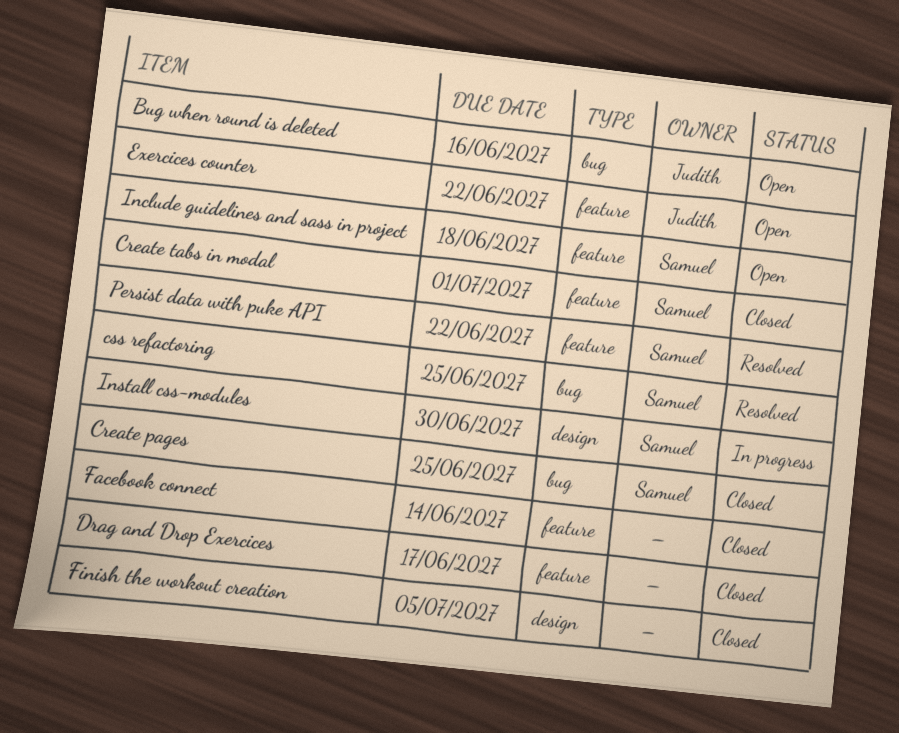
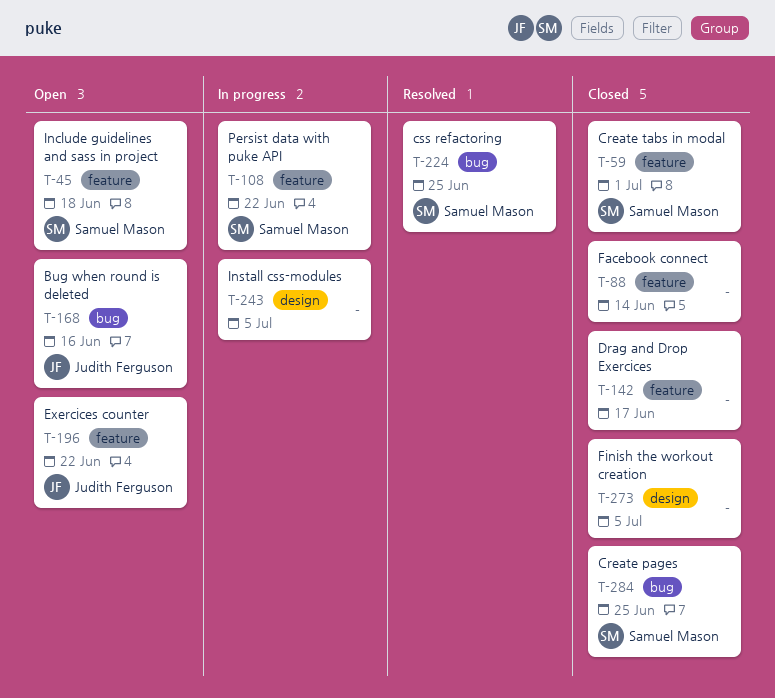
Install css-modules, owner: Samuel Mason -> none
Install css-modules, due: Jun 30 -> Jul 5
Persist data with puke API, status: Resolved -> In progress

